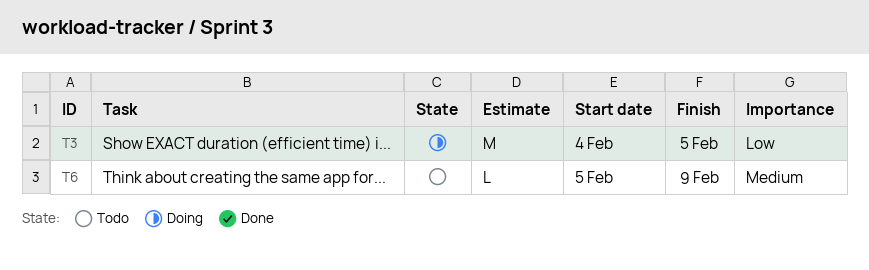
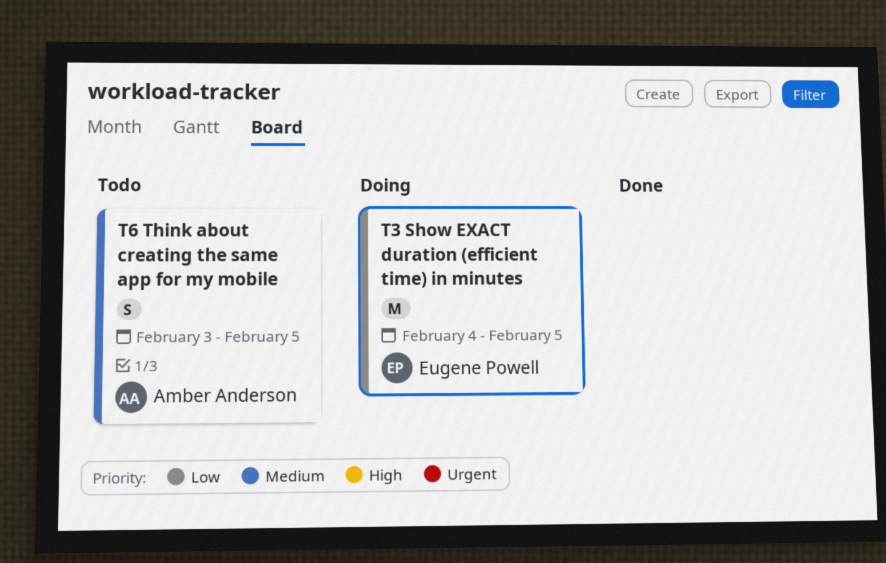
T6, estimate: L -> S
T6, start: Feb 5 -> Feb 3
T6, due: Feb 9 -> Feb 5

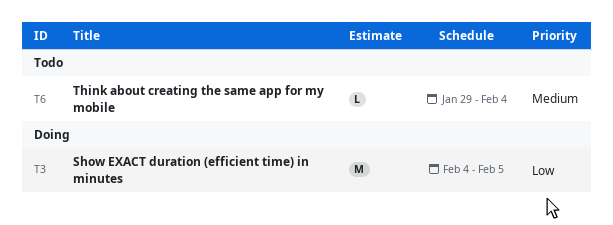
T6, estimate: S -> L
T6, start: Feb 3 -> Jan 29
T6, due: Feb 5 -> Feb 4

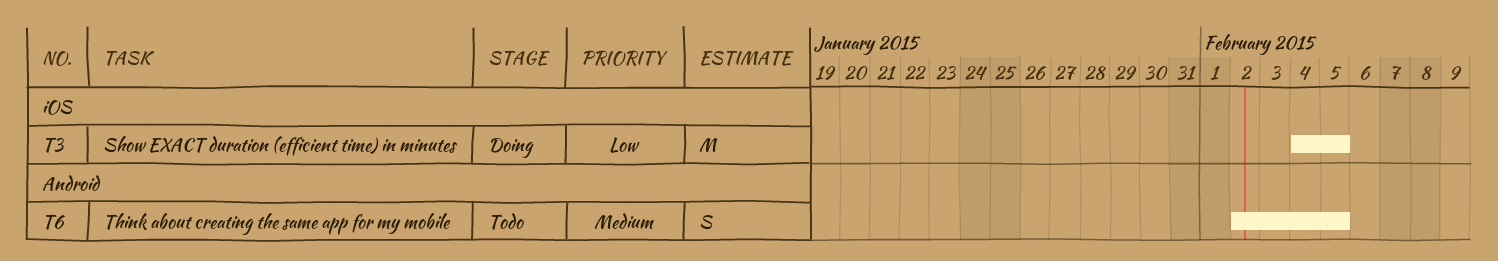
T6, estimate: L -> S
T6, start: Jan 29 -> Feb 2
T6, due: Feb 4 -> Feb 5

